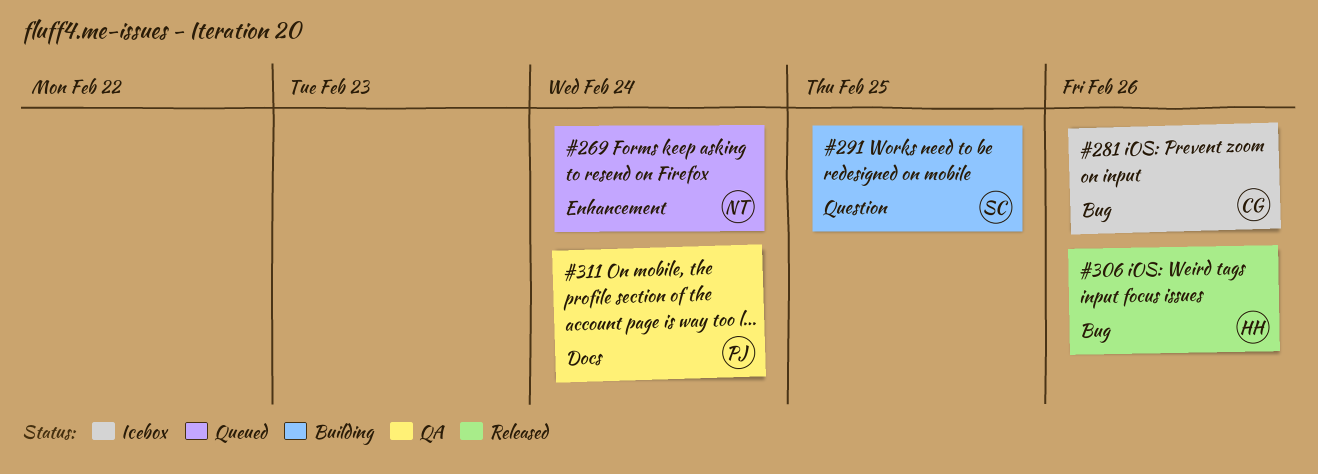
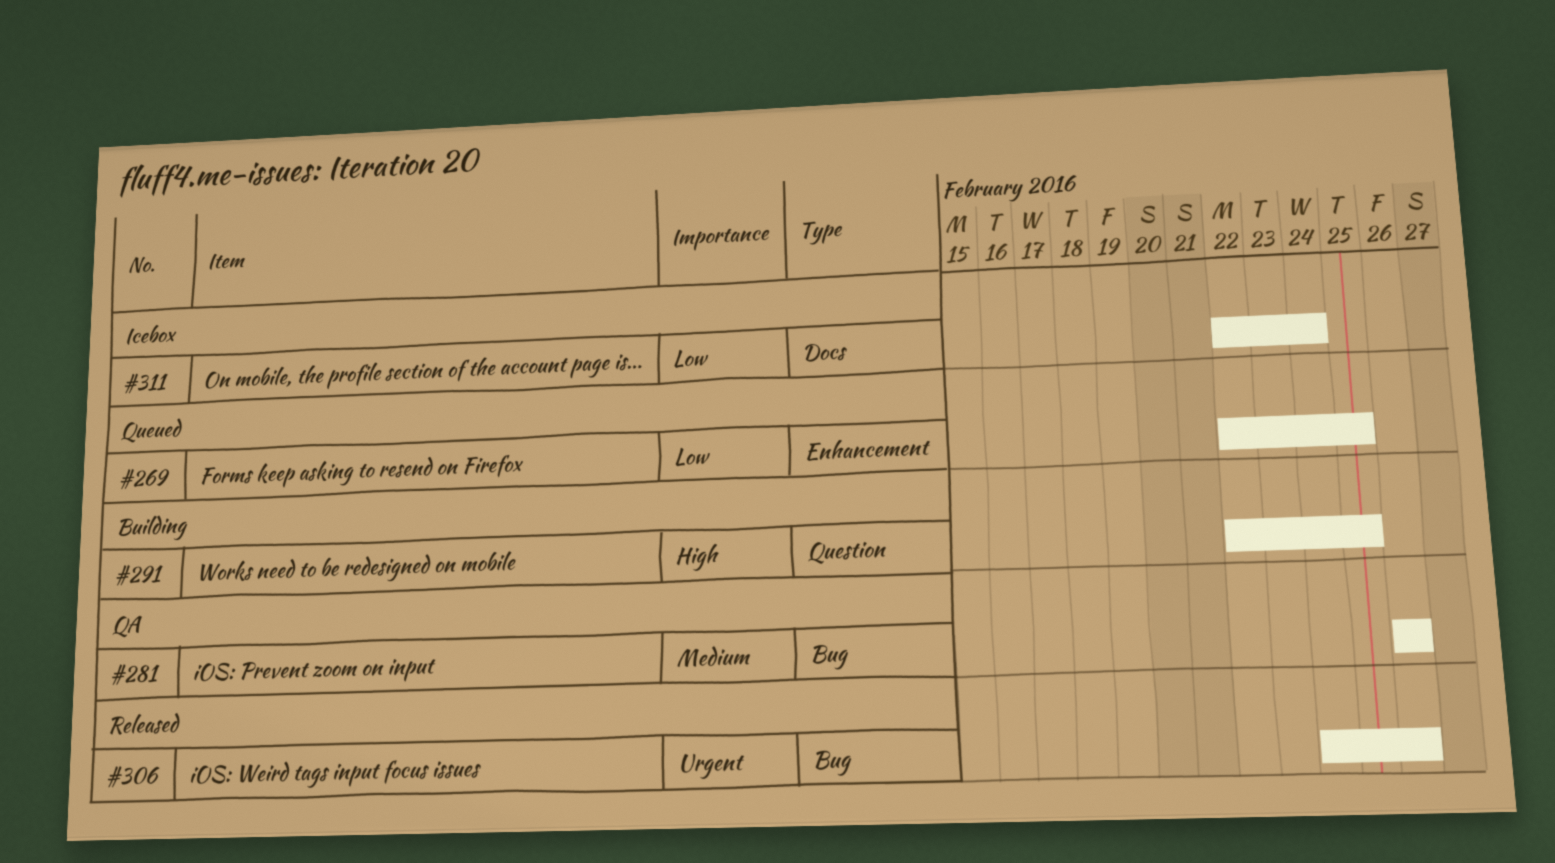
#269, due: Feb 24 -> Feb 25
#281, status: Icebox -> QA
#311, status: QA -> Icebox

